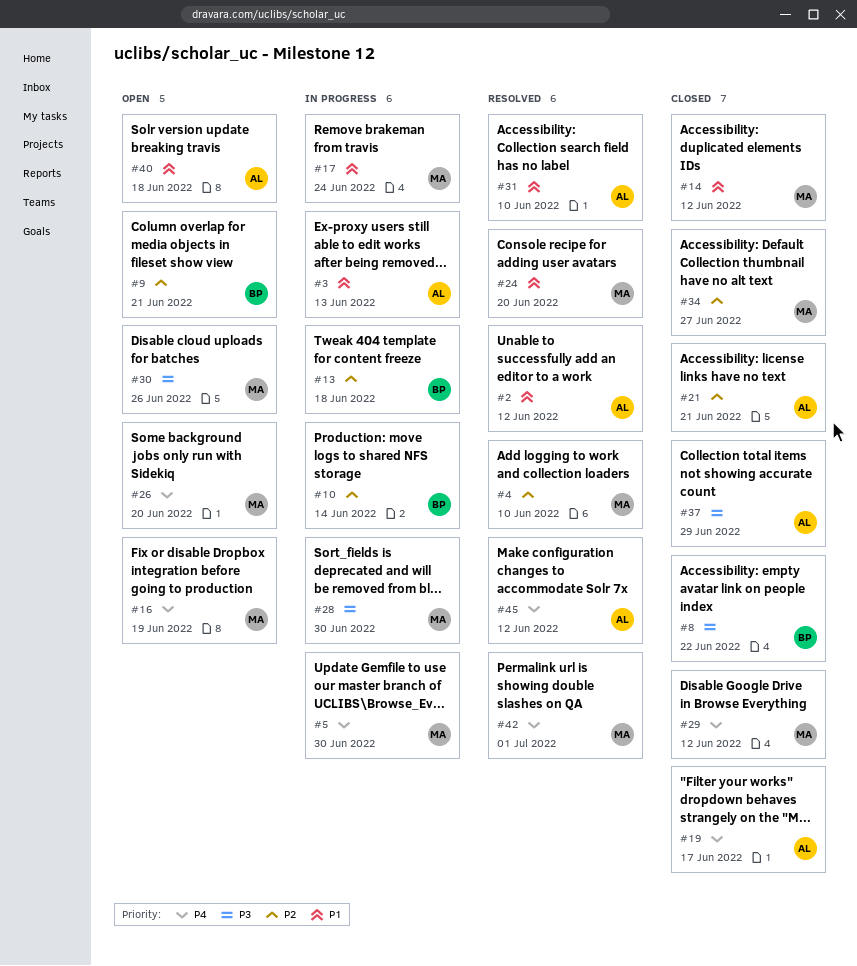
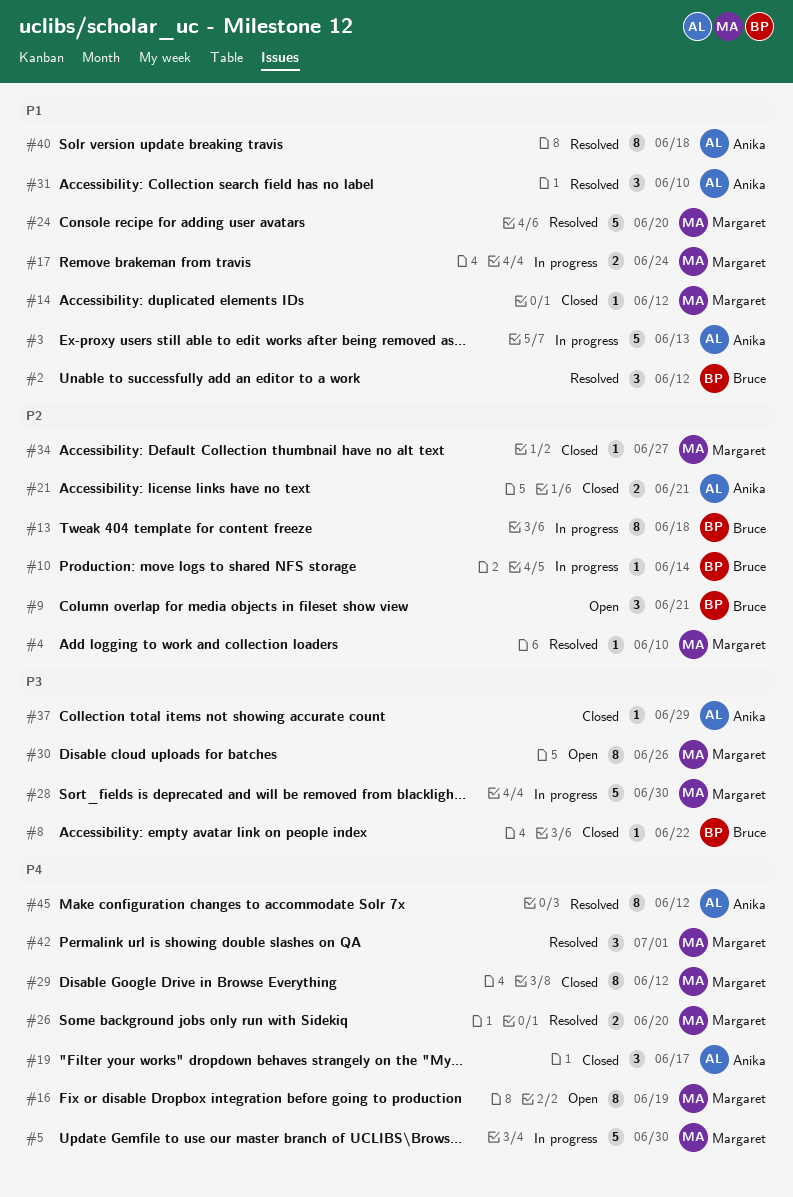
#2, owner: Anika -> Bruce
#26, status: Open -> Resolved
#40, status: Open -> Resolved

